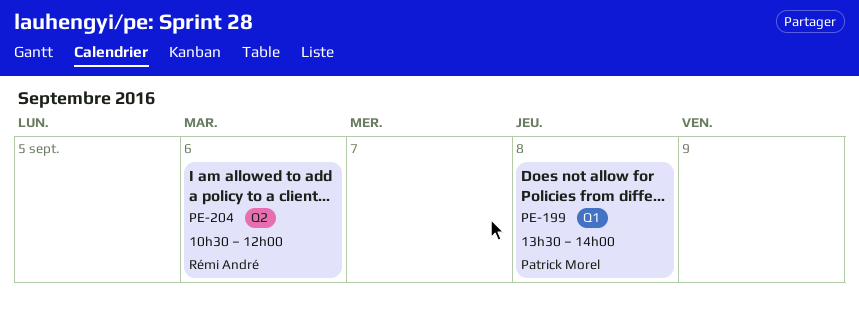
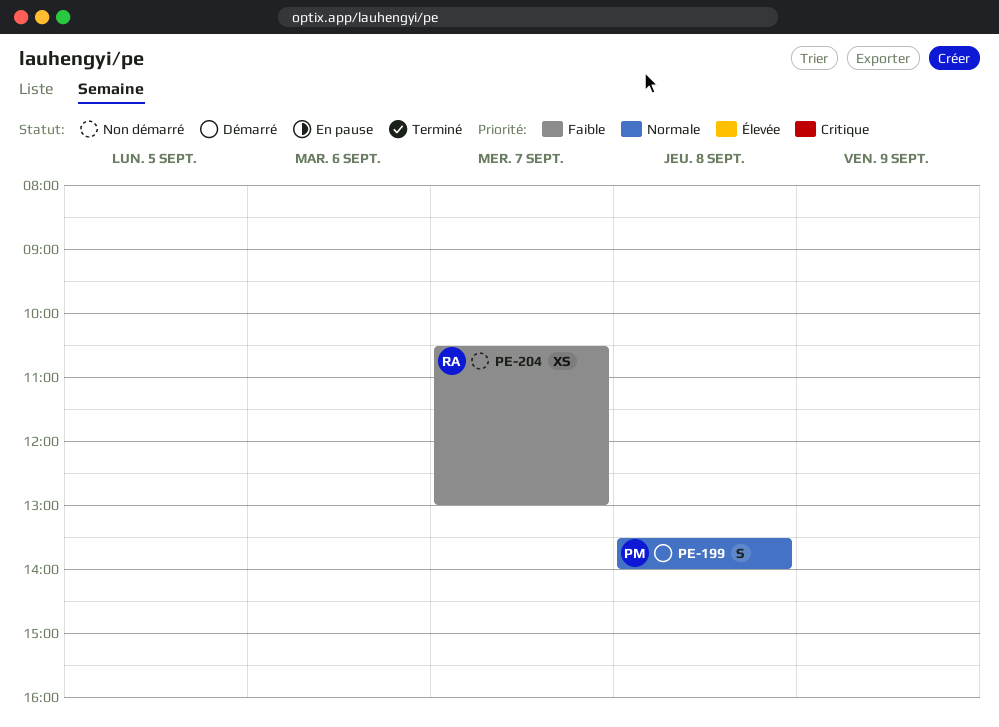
PE-204, day: Sep 6 -> Sep 7
PE-204, ends: 12:00 -> 13:00

